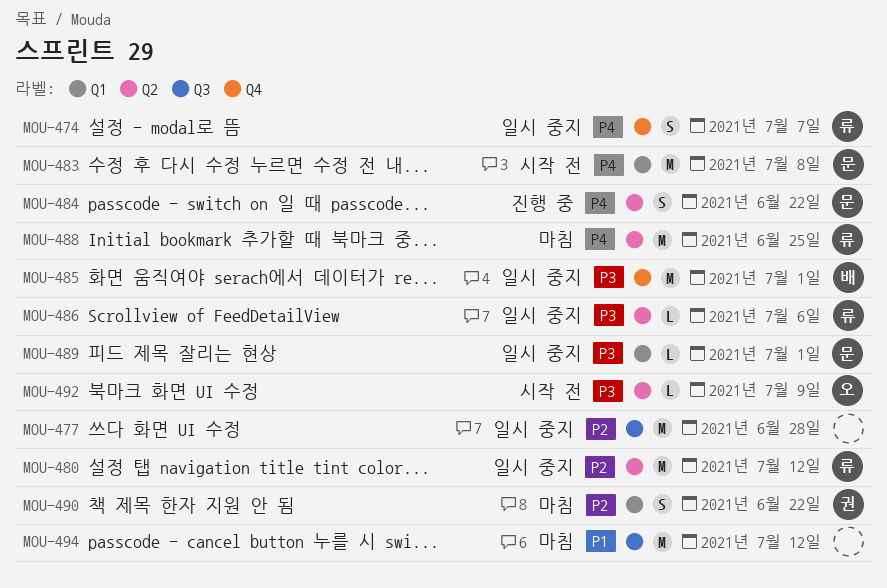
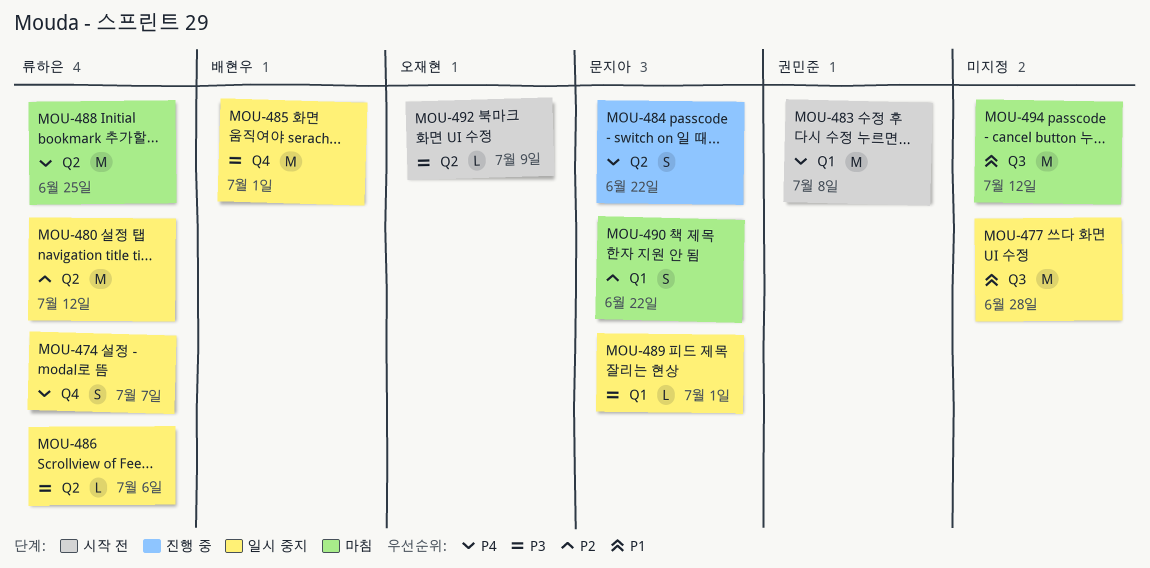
MOU-477, priority: P2 -> P1
MOU-483, owner: 문지아 -> 권민준
MOU-490, owner: 권민준 -> 문지아

